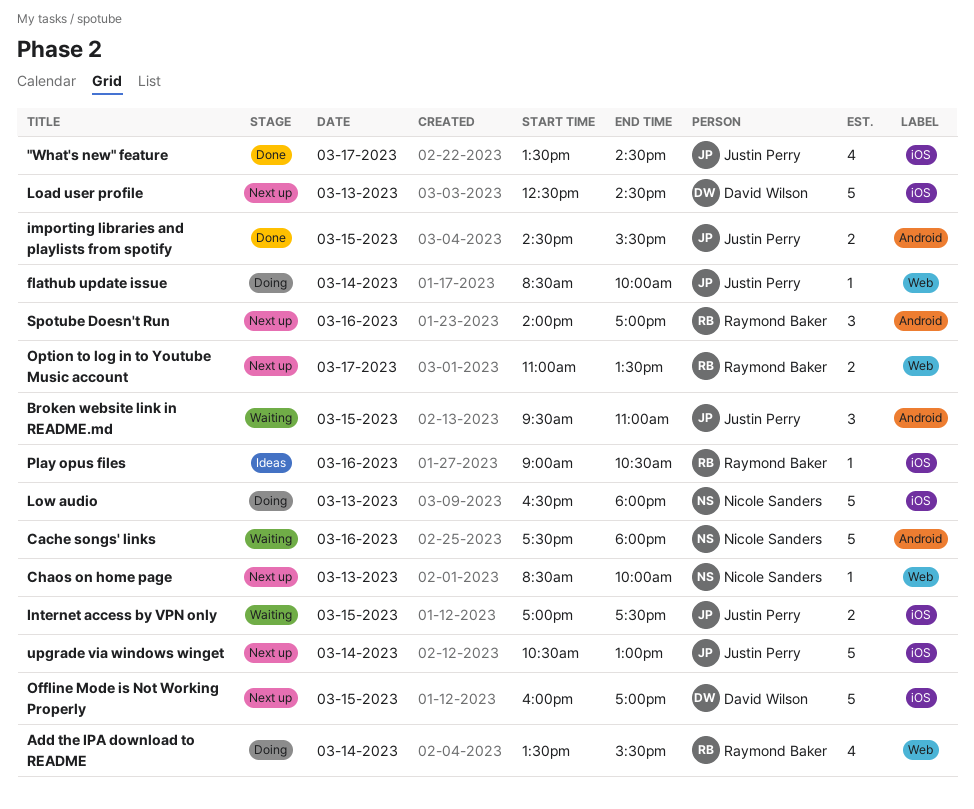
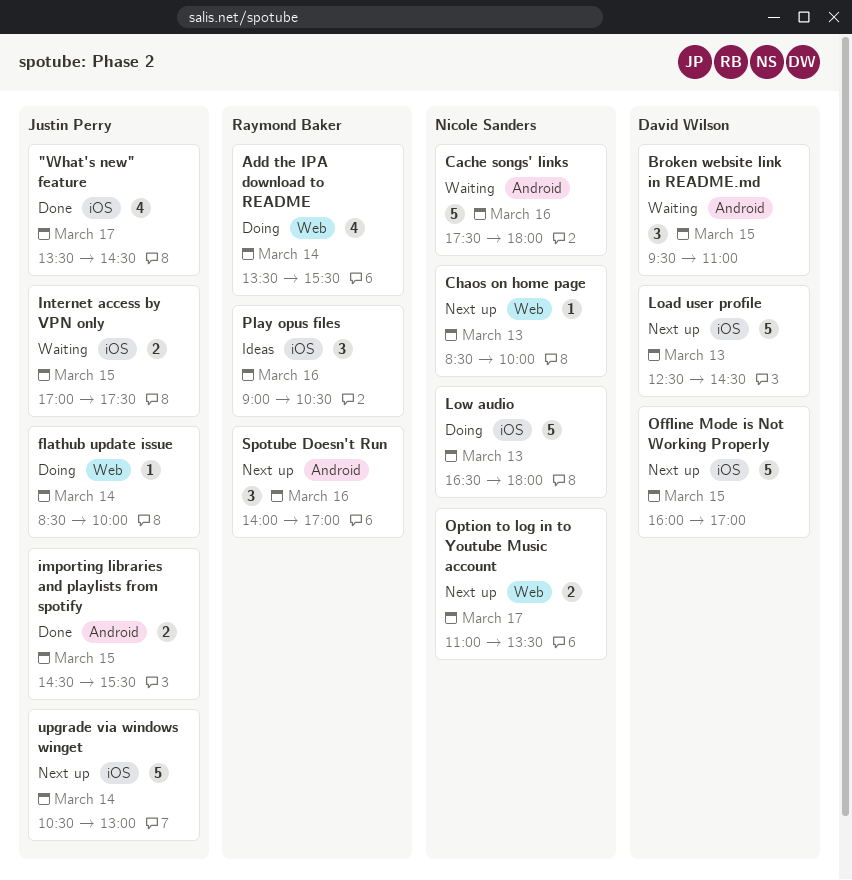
Broken website link in README.md, owner: Justin Perry -> David Wilson
Option to log in to Youtube Music account, owner: Raymond Baker -> Nicole Sanders
Play opus files, estimate: 1 -> 3

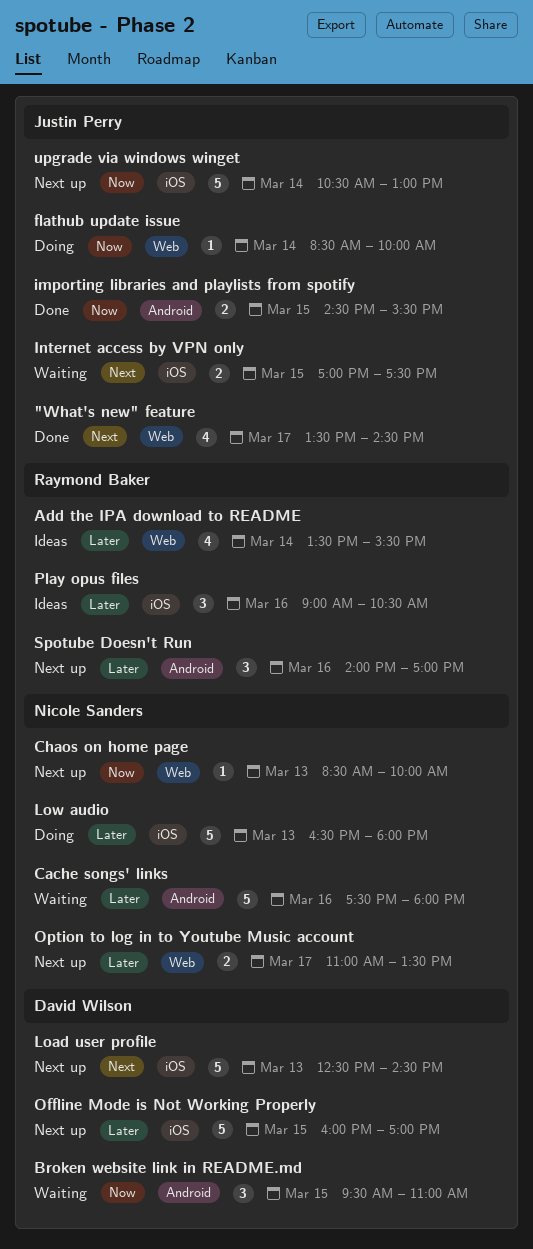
"What's new" feature, label: iOS -> Web
Add the IPA download to README, status: Doing -> Ideas

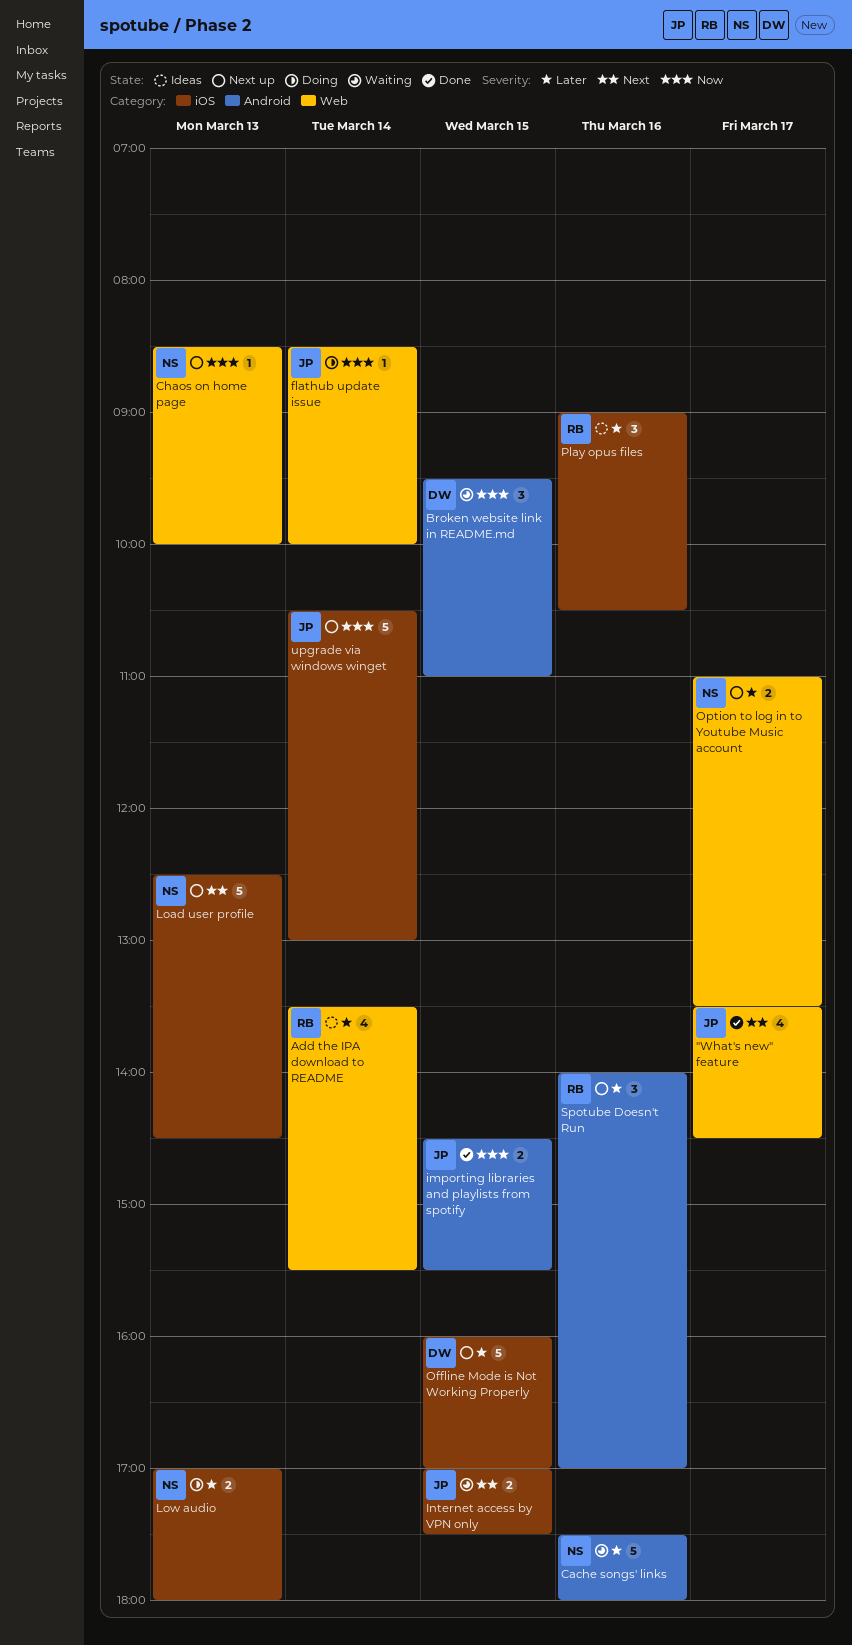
Load user profile, owner: David Wilson -> Nicole Sanders
Low audio, estimate: 5 -> 2
Low audio, begins: 16:30 -> 17:00

